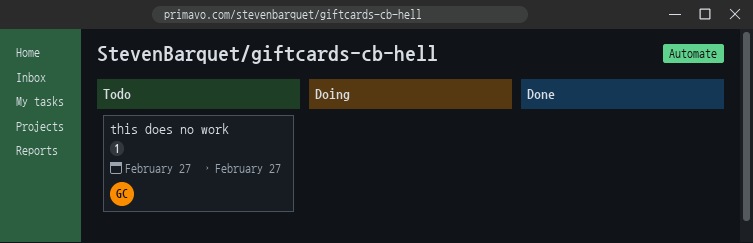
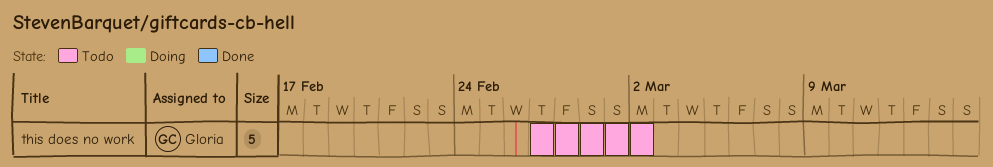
this does no work, estimate: 1 -> 5
this does no work, due: Feb 27 -> Mar 2

